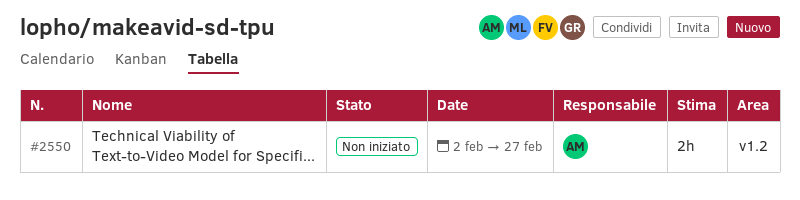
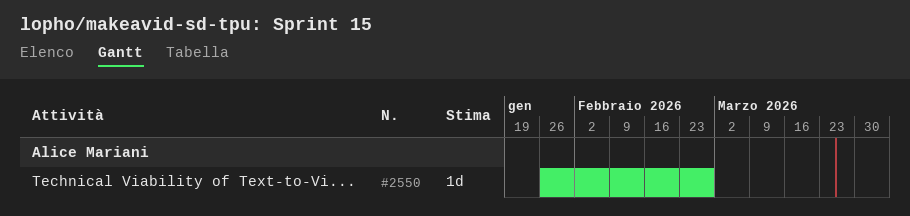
#2550, estimate: 2h -> 1d
#2550, start: Feb 2 -> Jan 26

